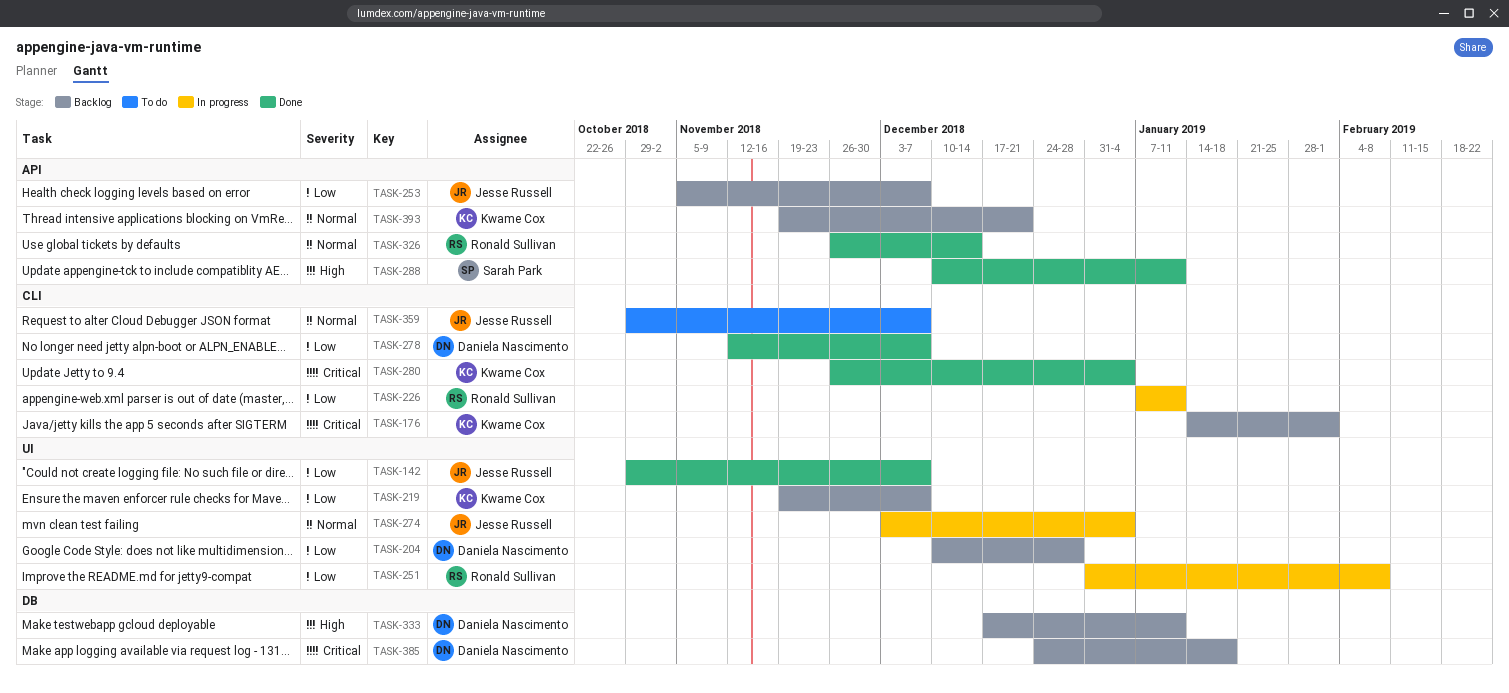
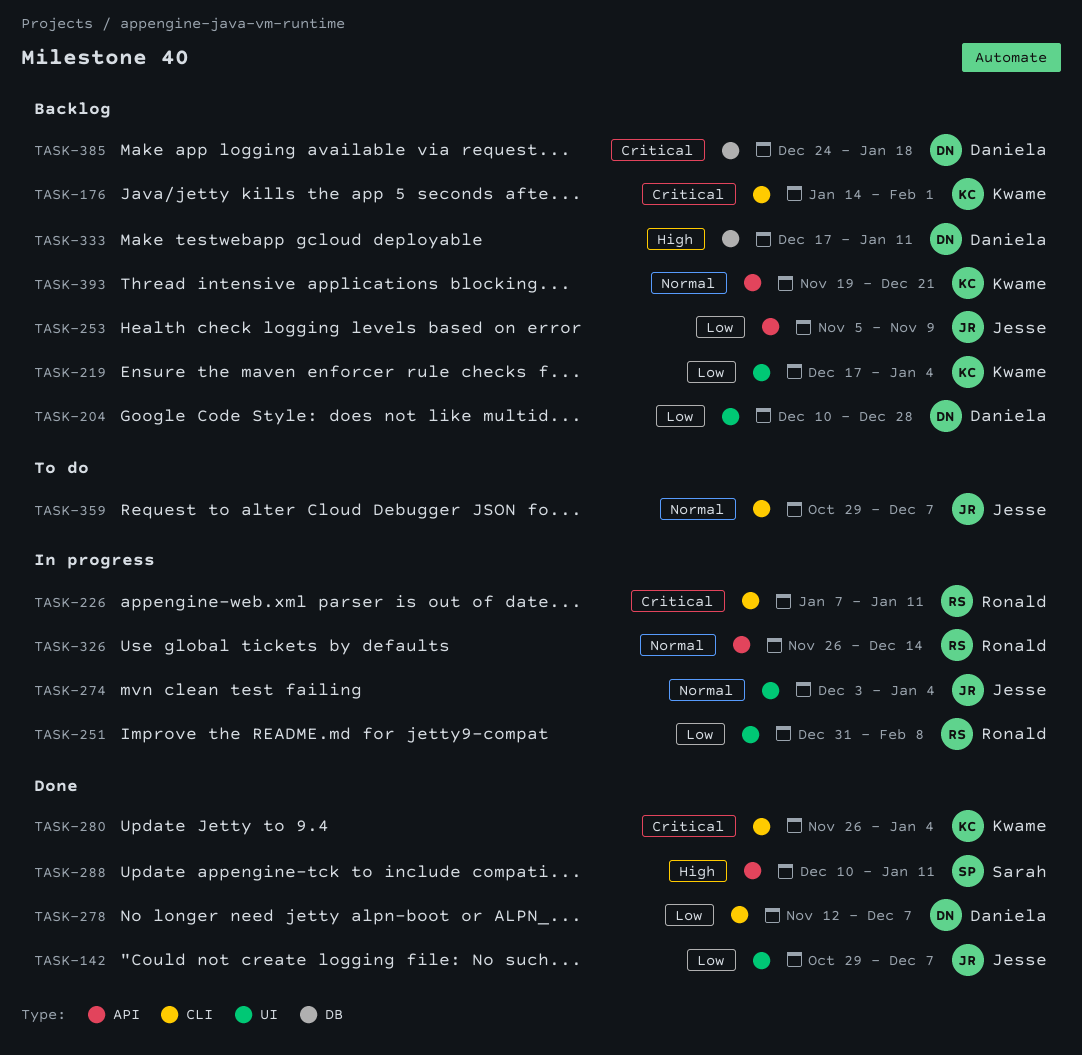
TASK-219, start: Nov 19 -> Dec 17
TASK-219, due: Dec 7 -> Jan 4
TASK-226, priority: Low -> Critical
TASK-253, due: Dec 7 -> Nov 9
TASK-326, status: Done -> In progress

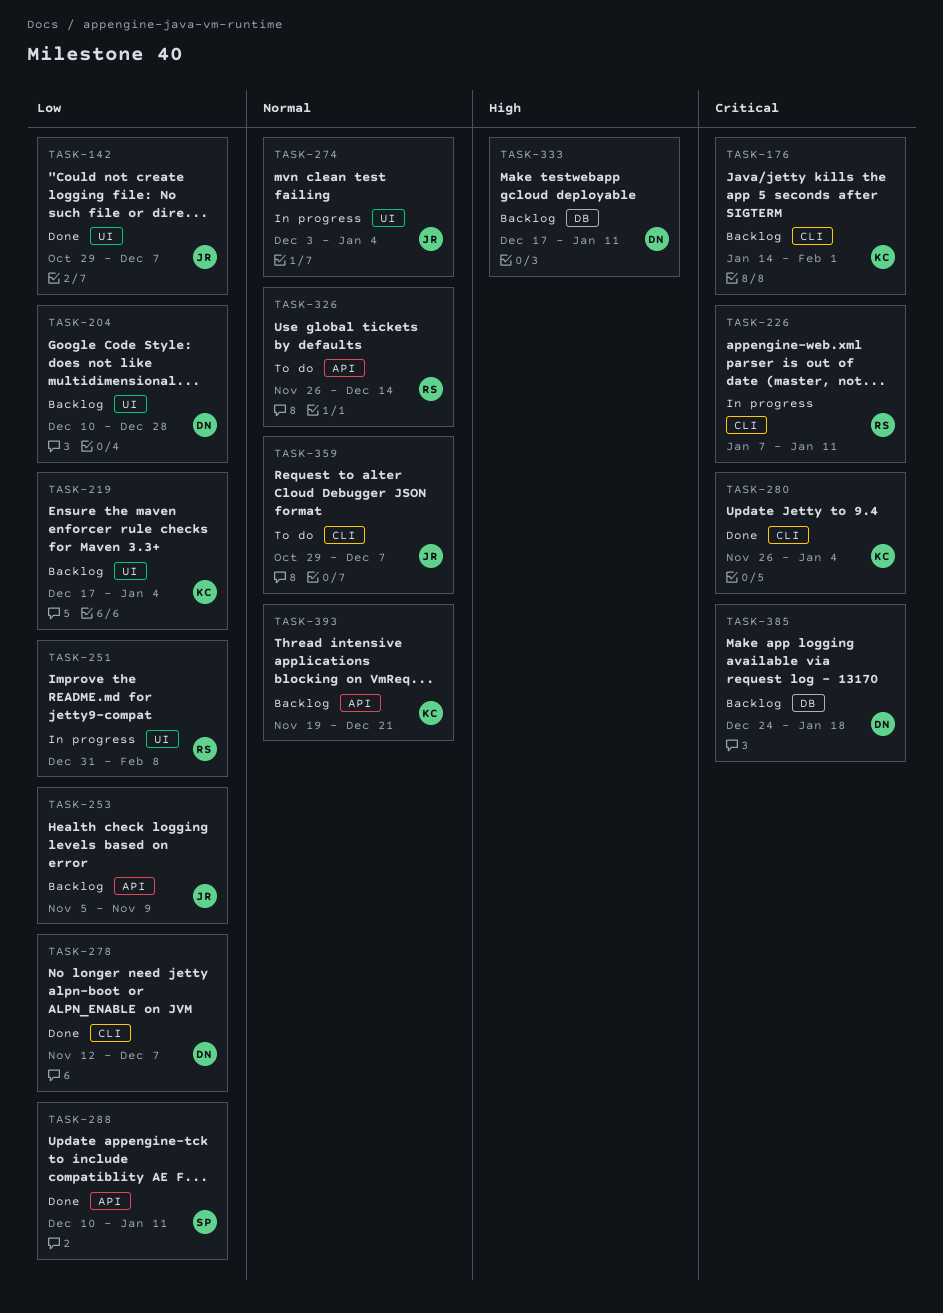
TASK-288, priority: High -> Low
TASK-326, status: In progress -> To do

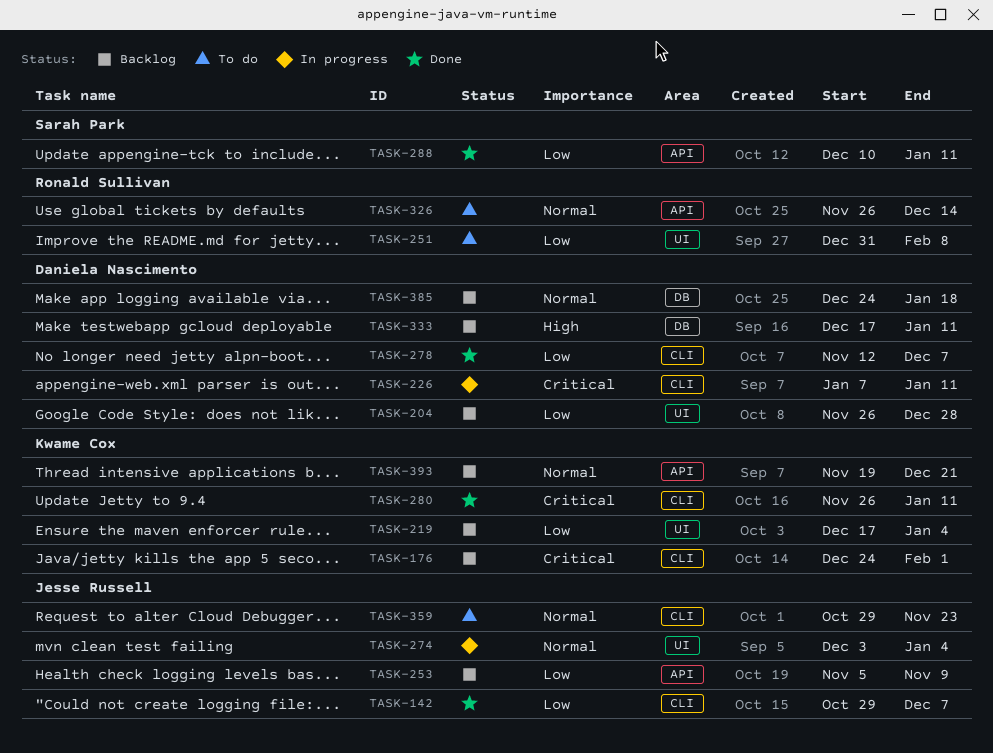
TASK-142, label: UI -> CLI
TASK-176, start: Jan 14 -> Dec 24
TASK-204, start: Dec 10 -> Nov 26
TASK-226, owner: Ronald Sullivan -> Daniela Nascimento
TASK-251, status: In progress -> To do
TASK-280, due: Jan 4 -> Jan 11
TASK-359, due: Dec 7 -> Nov 23
TASK-385, priority: Critical -> Normal

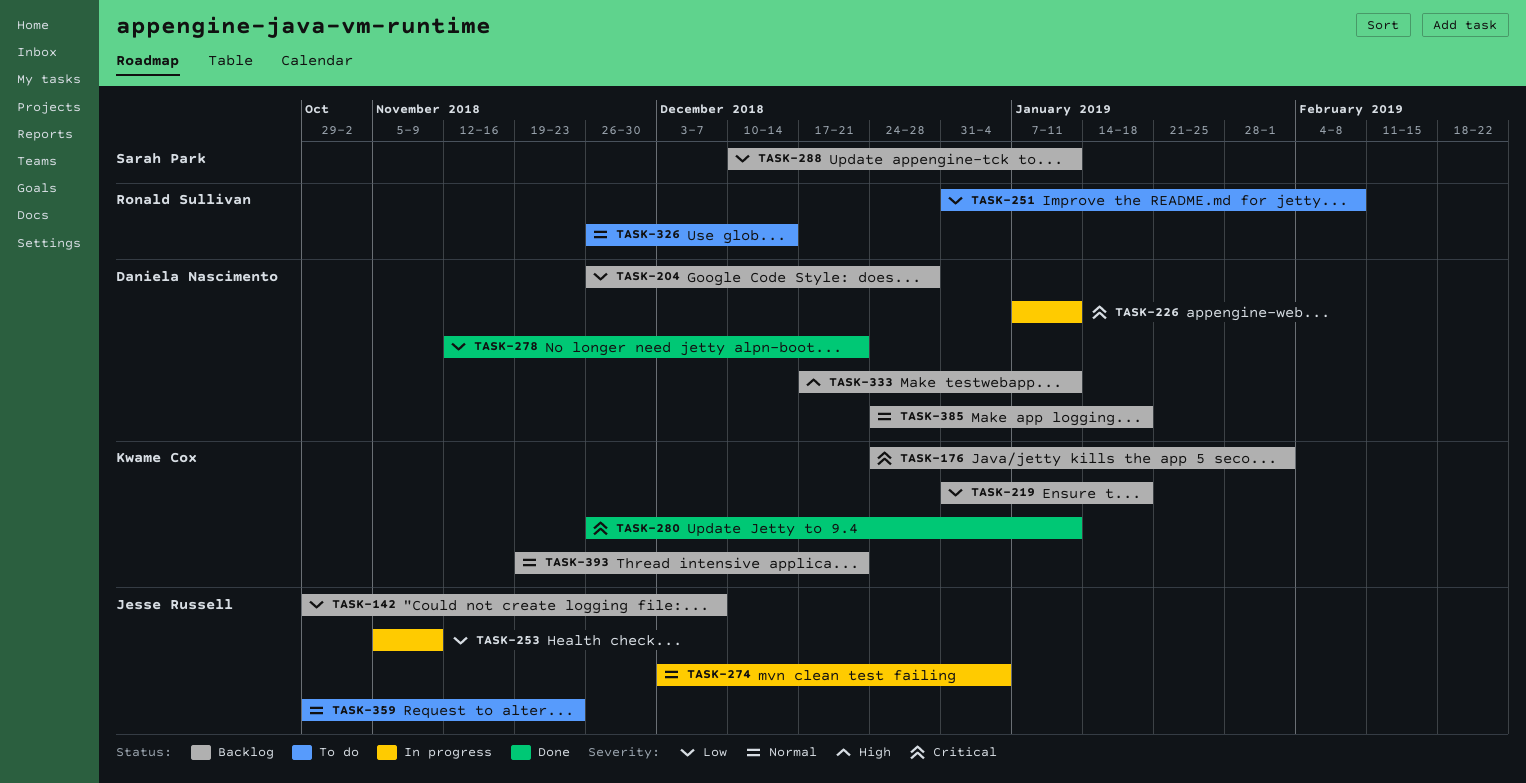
TASK-142, status: Done -> Backlog
TASK-219, start: Dec 17 -> Dec 31
TASK-219, due: Jan 4 -> Jan 18
TASK-253, status: Backlog -> In progress
TASK-278, due: Dec 7 -> Dec 21
TASK-288, status: Done -> Backlog

